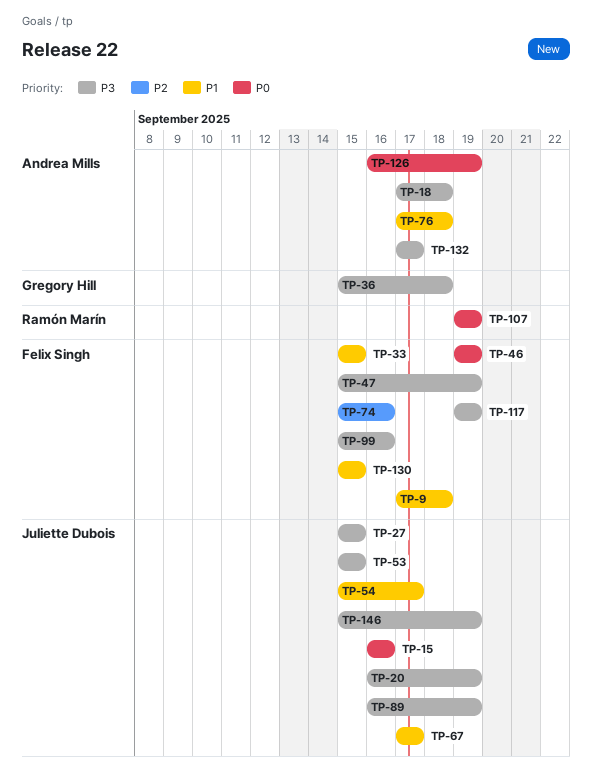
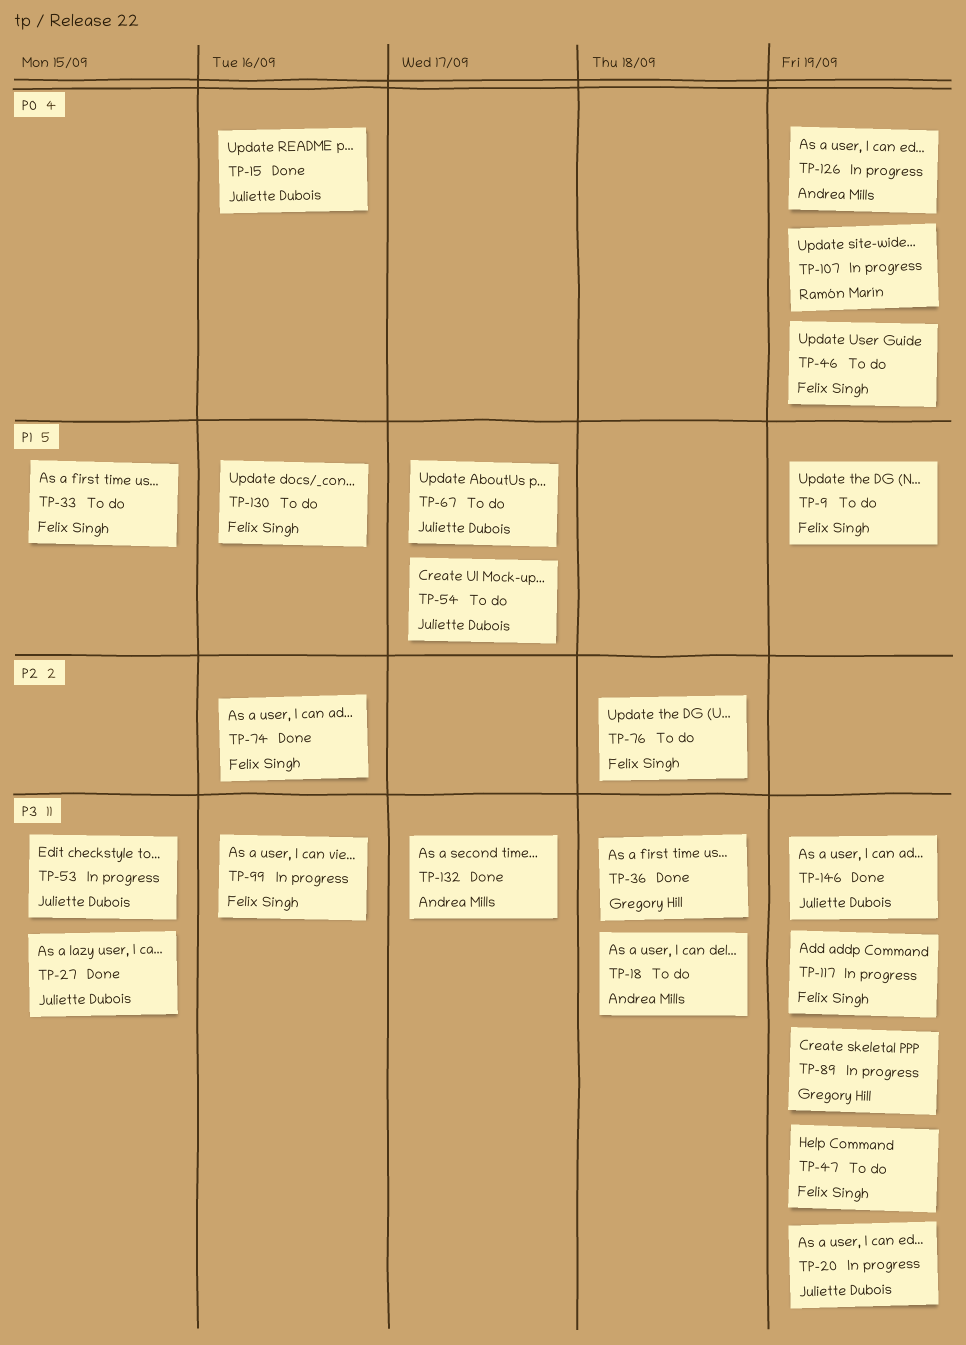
TP-9, due: Sep 18 -> Sep 19
TP-76, owner: Andrea Mills -> Felix Singh
TP-76, priority: P1 -> P2
TP-89, owner: Juliette Dubois -> Gregory Hill
TP-130, due: Sep 15 -> Sep 16

